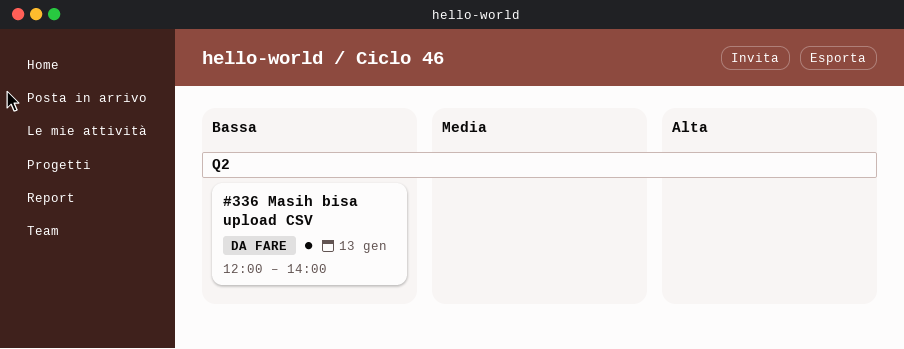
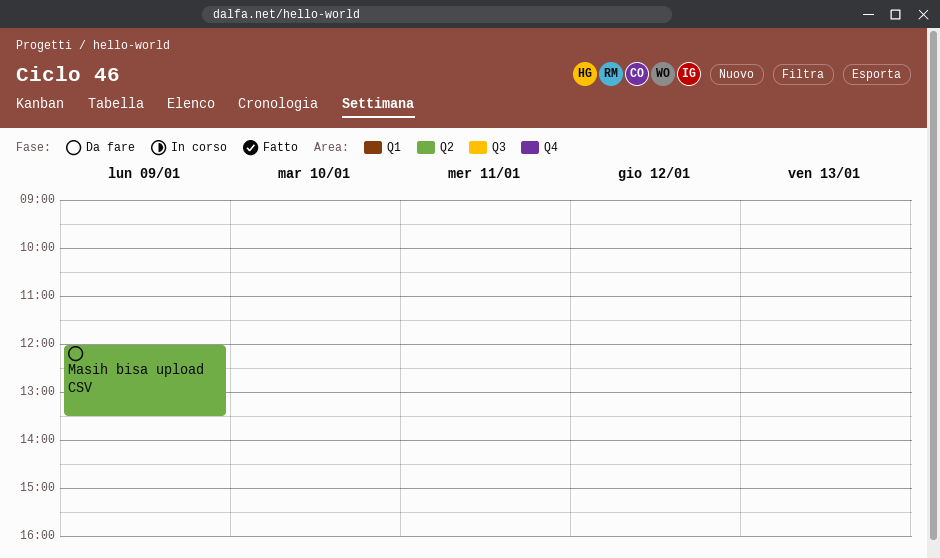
Masih bisa upload CSV, day: Jan 13 -> Jan 9
Masih bisa upload CSV, ends: 14:00 -> 13:30

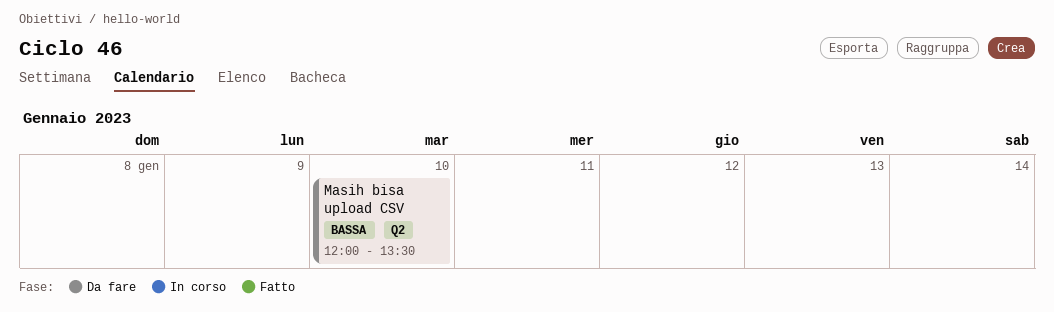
Masih bisa upload CSV, day: Jan 9 -> Jan 10

